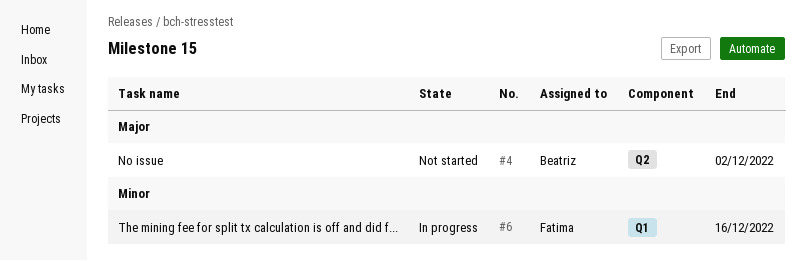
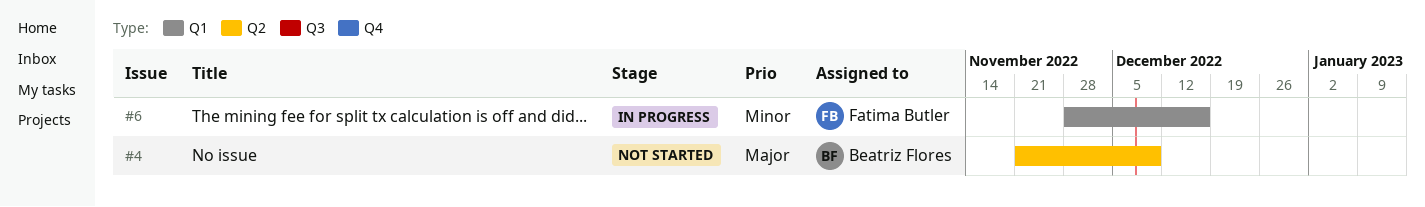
#4, due: Dec 2 -> Dec 9

